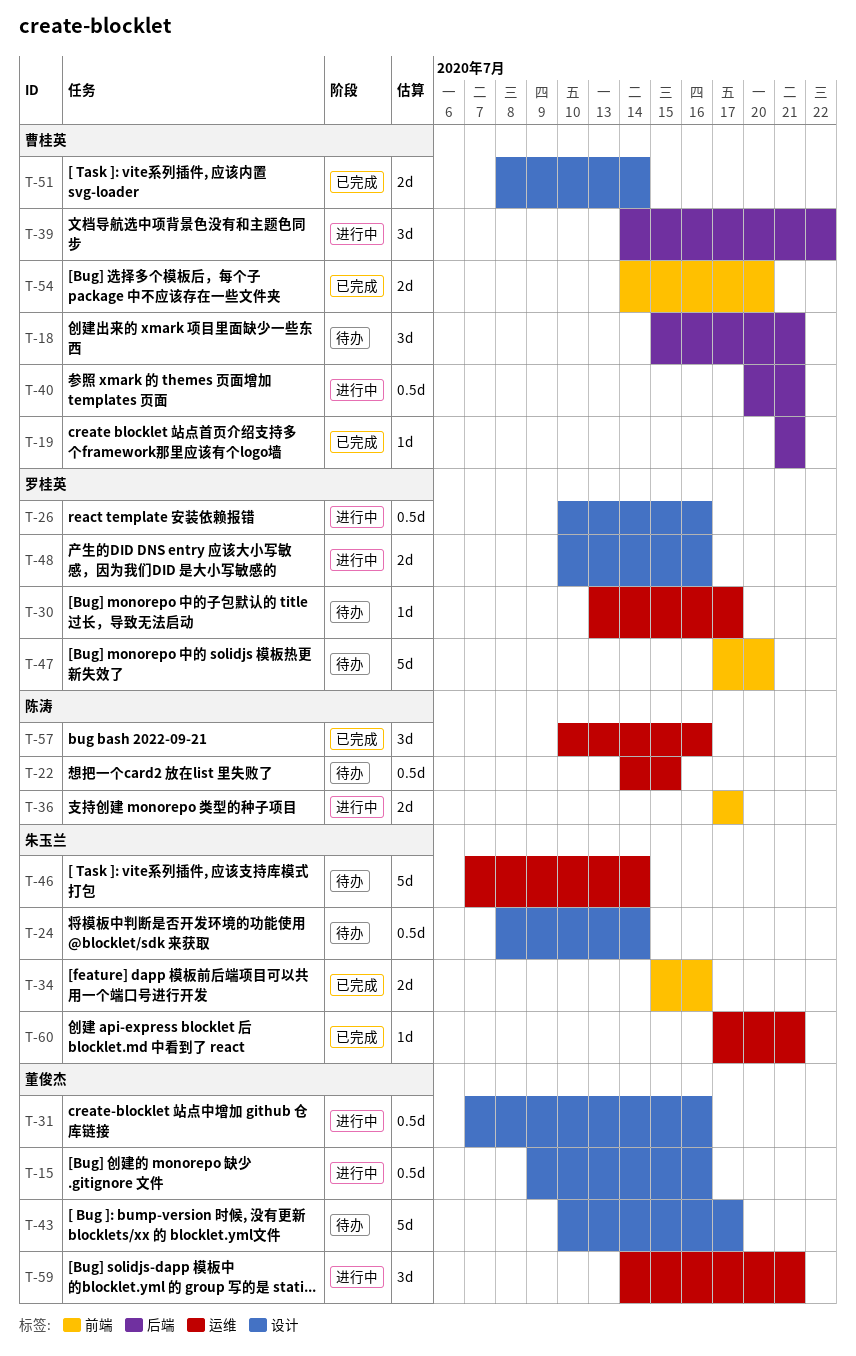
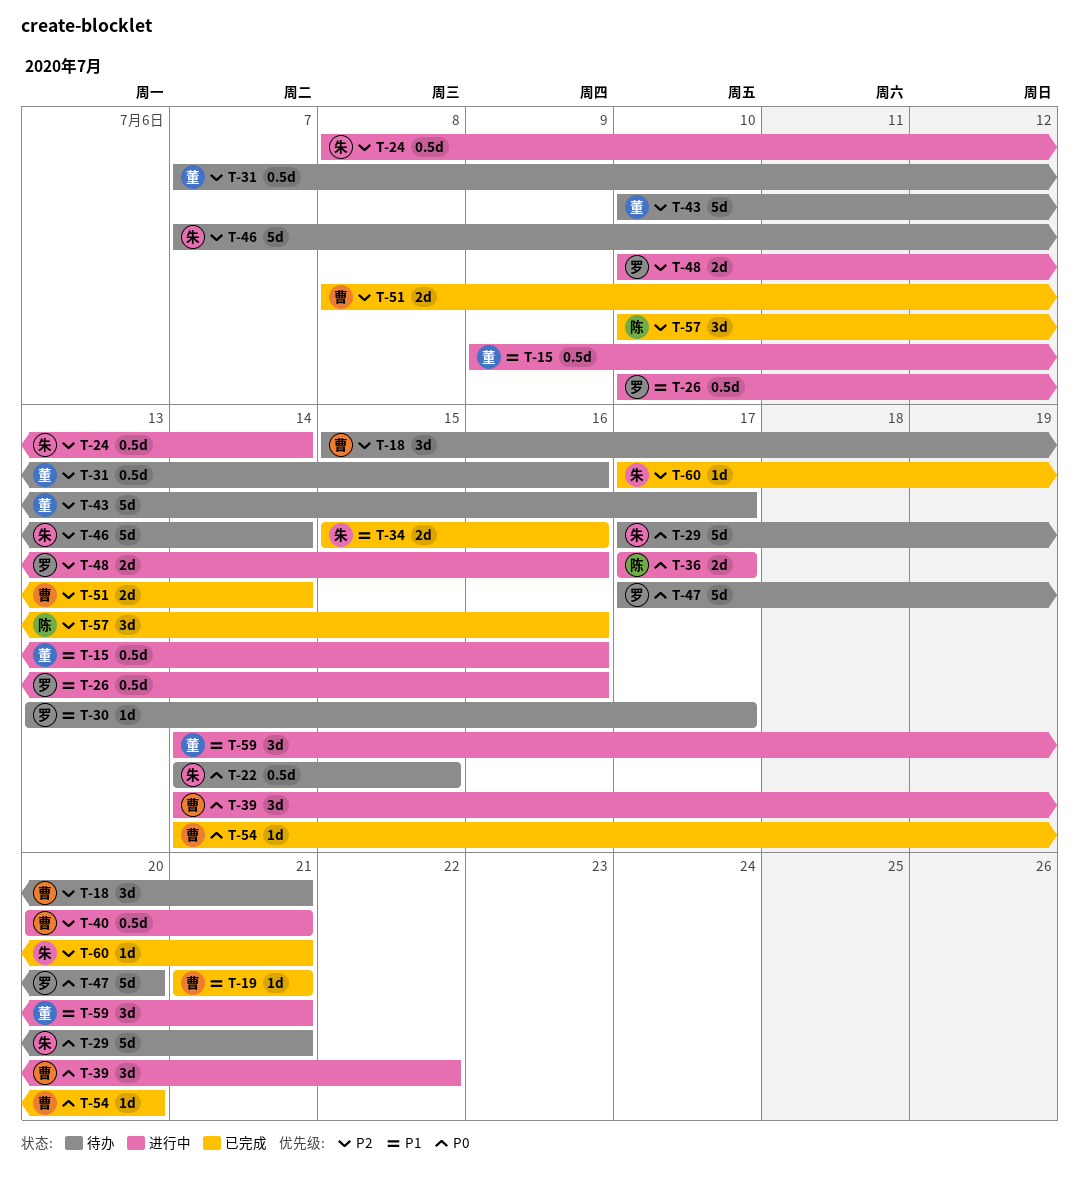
T-22, owner: 陈涛 -> 朱玉兰
T-24, status: 待办 -> 进行中
T-29: none -> present
T-31, status: 进行中 -> 待办
T-54, estimate: 2d -> 1d

